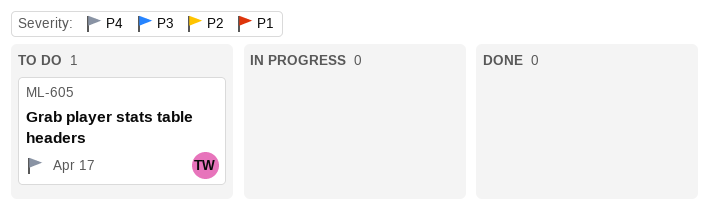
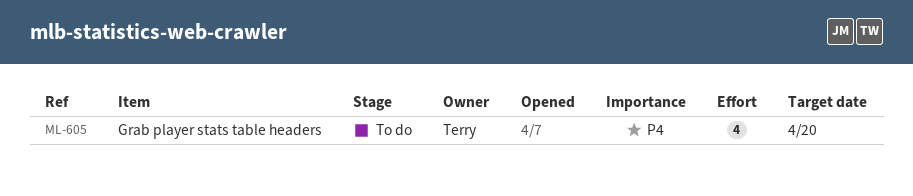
ML-605, due: Apr 17 -> Apr 20

